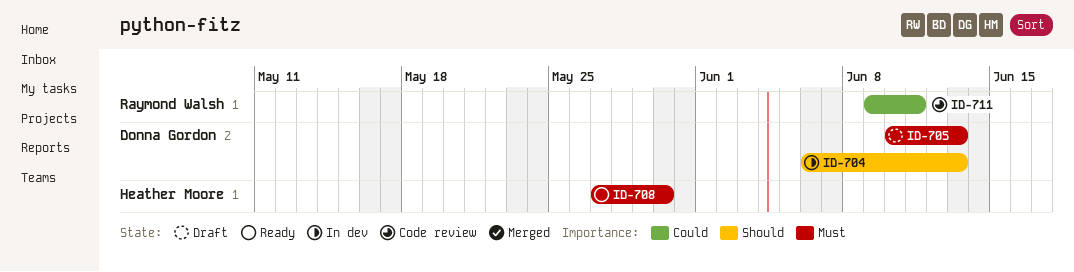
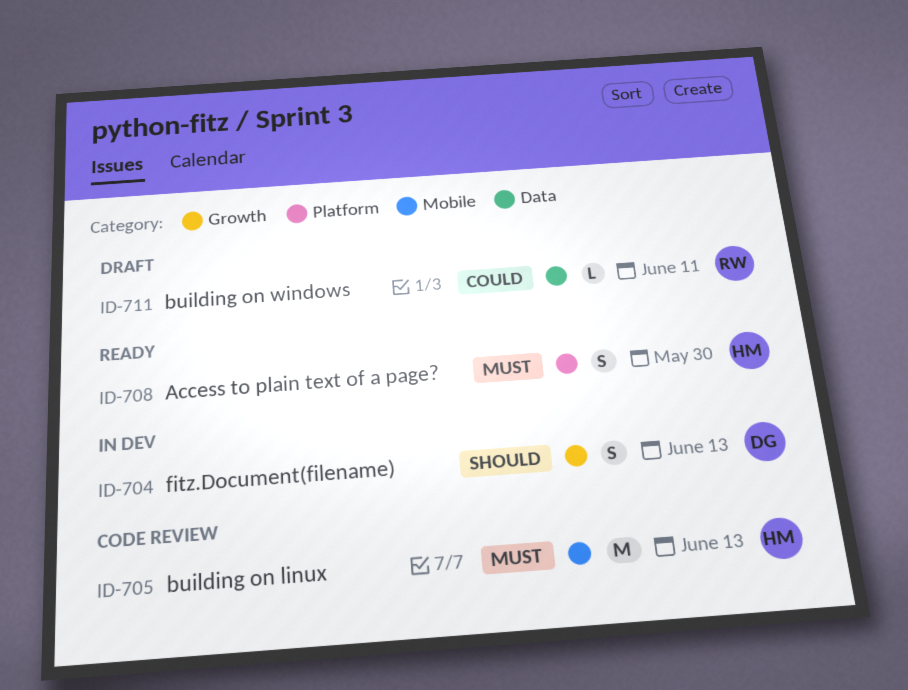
ID-705, status: Draft -> Code review
ID-705, owner: Donna Gordon -> Heather Moore
ID-711, status: Code review -> Draft

